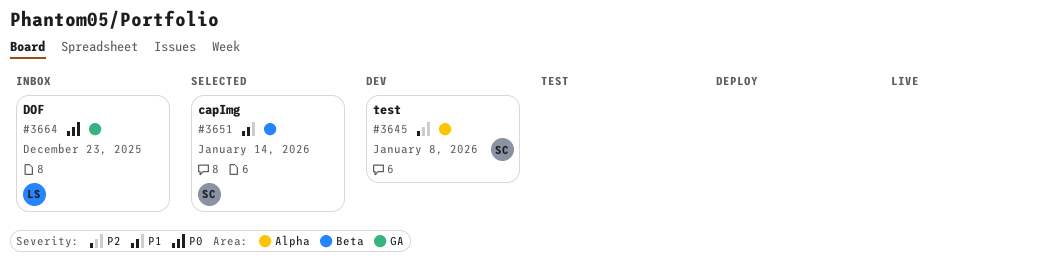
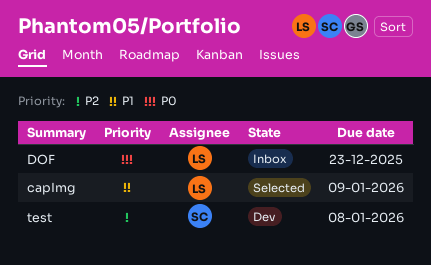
capImg, owner: SC -> LS
capImg, due: Jan 14 -> Jan 9

